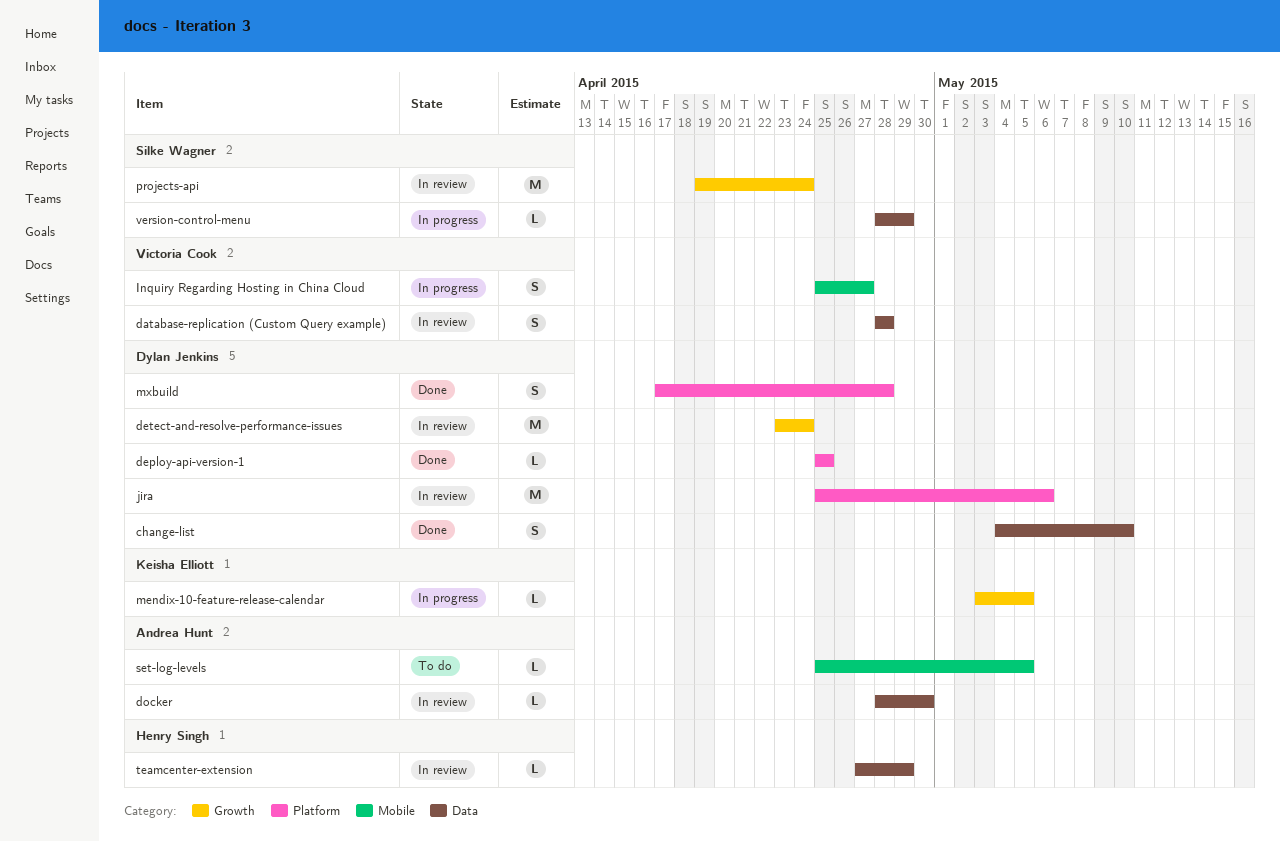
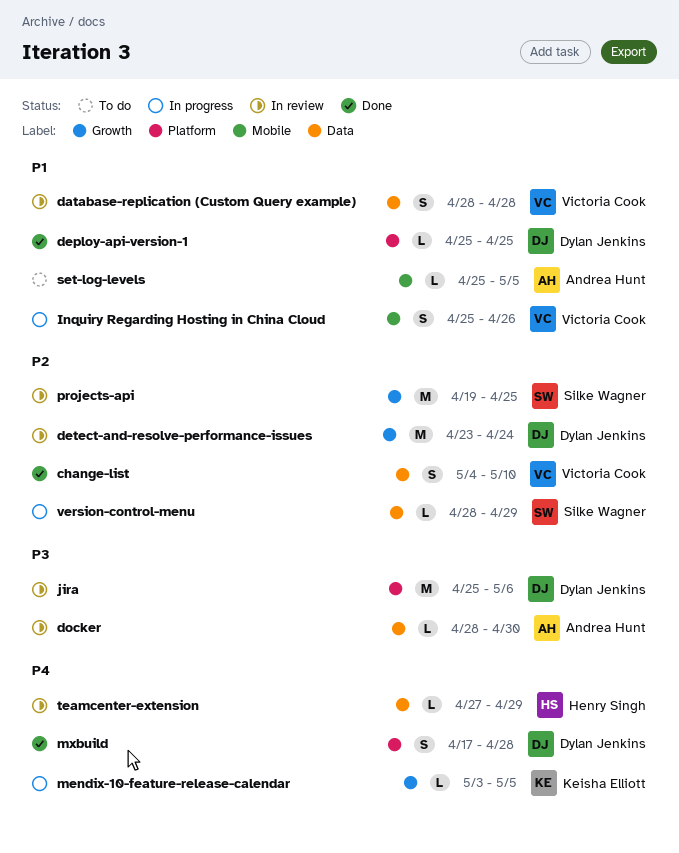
change-list, owner: Dylan Jenkins -> Victoria Cook
Inquiry Regarding Hosting in China Cloud, due: Apr 27 -> Apr 26
projects-api, due: Apr 24 -> Apr 25

